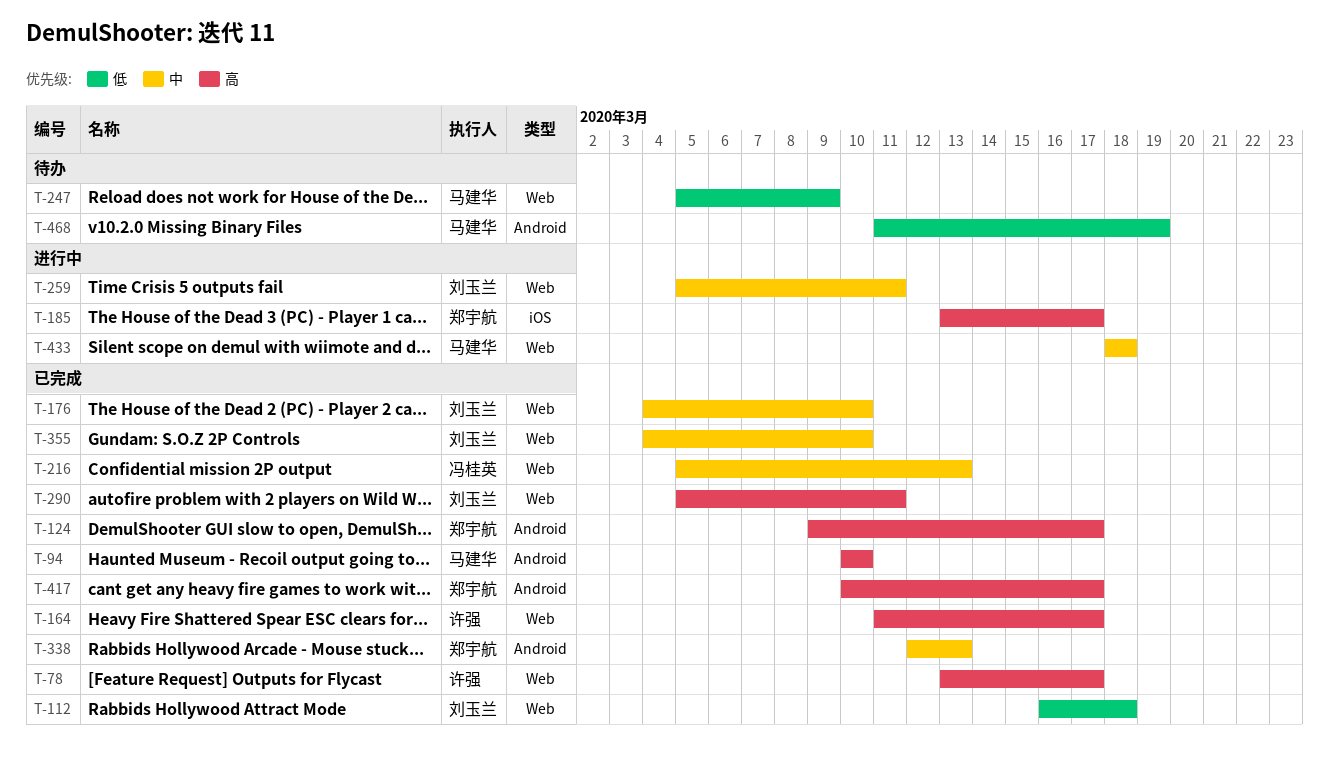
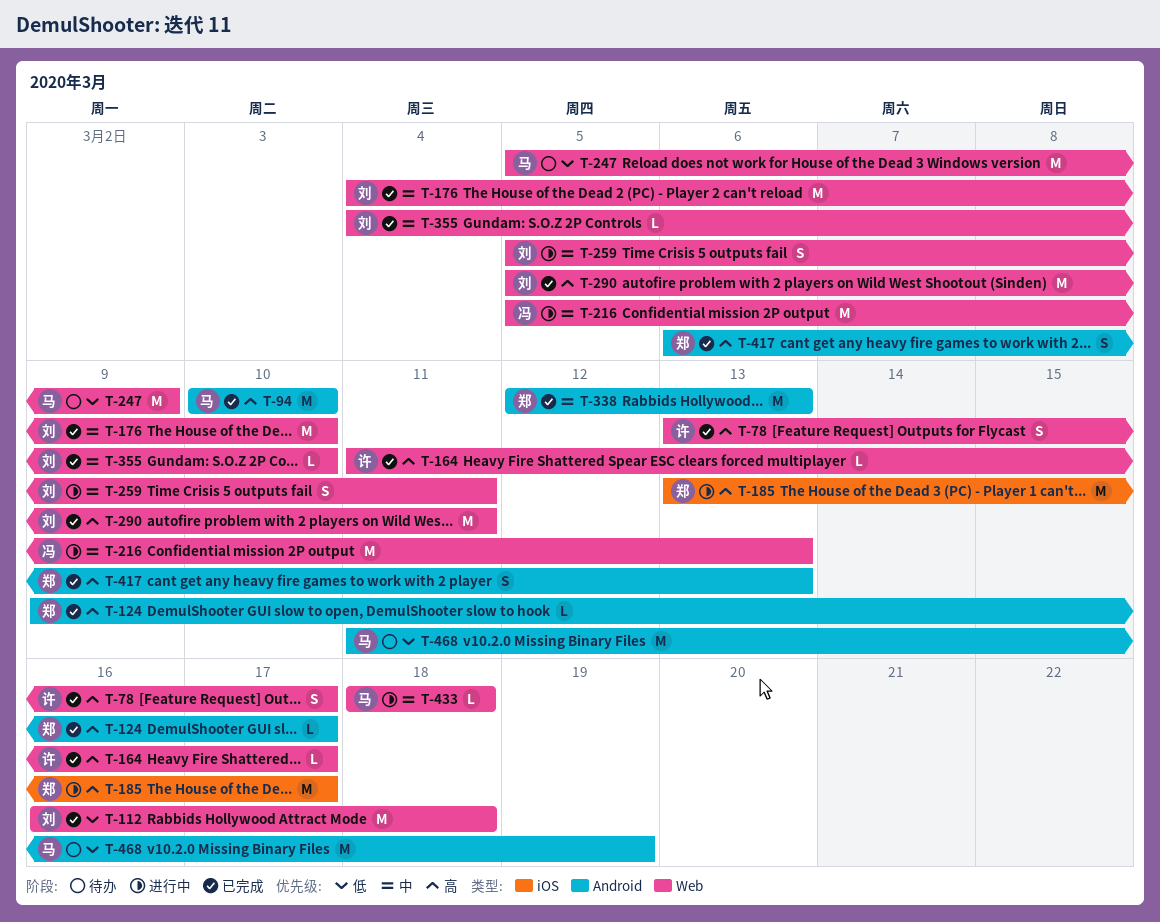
T-216, status: 已完成 -> 进行中
T-417, start: Mar 10 -> Mar 6
T-417, due: Mar 17 -> Mar 13

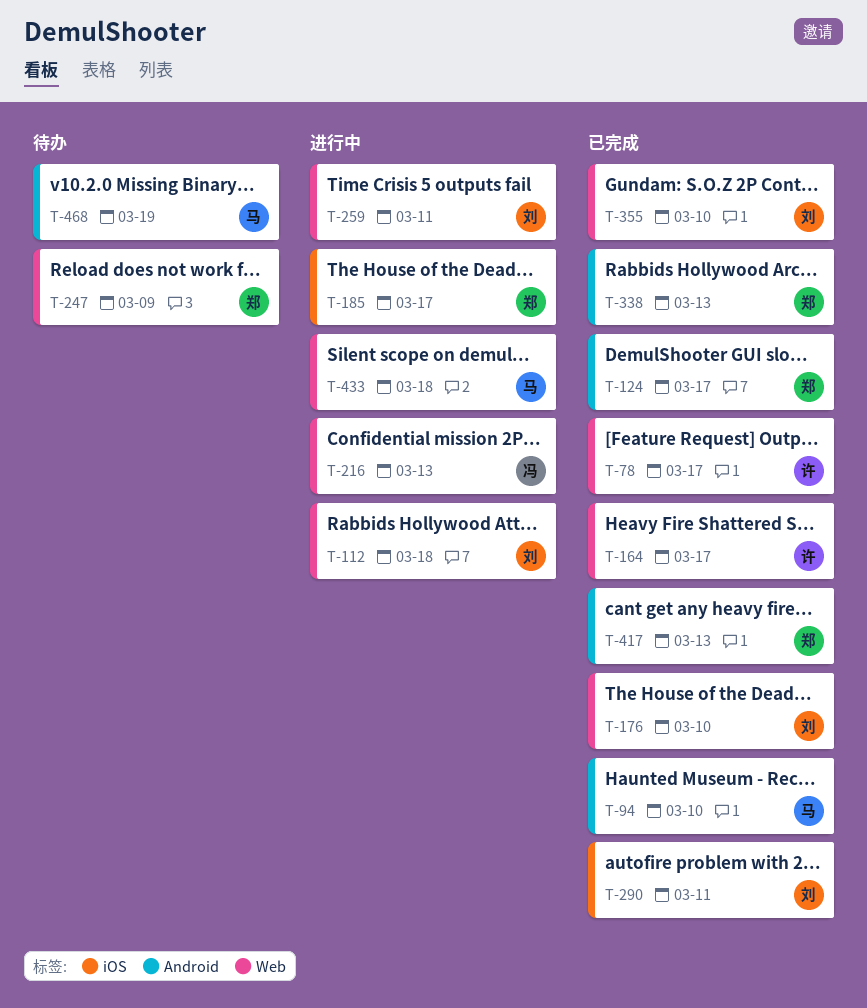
T-112, status: 已完成 -> 进行中
T-247, owner: 马 -> 郑
T-290, label: Web -> iOS

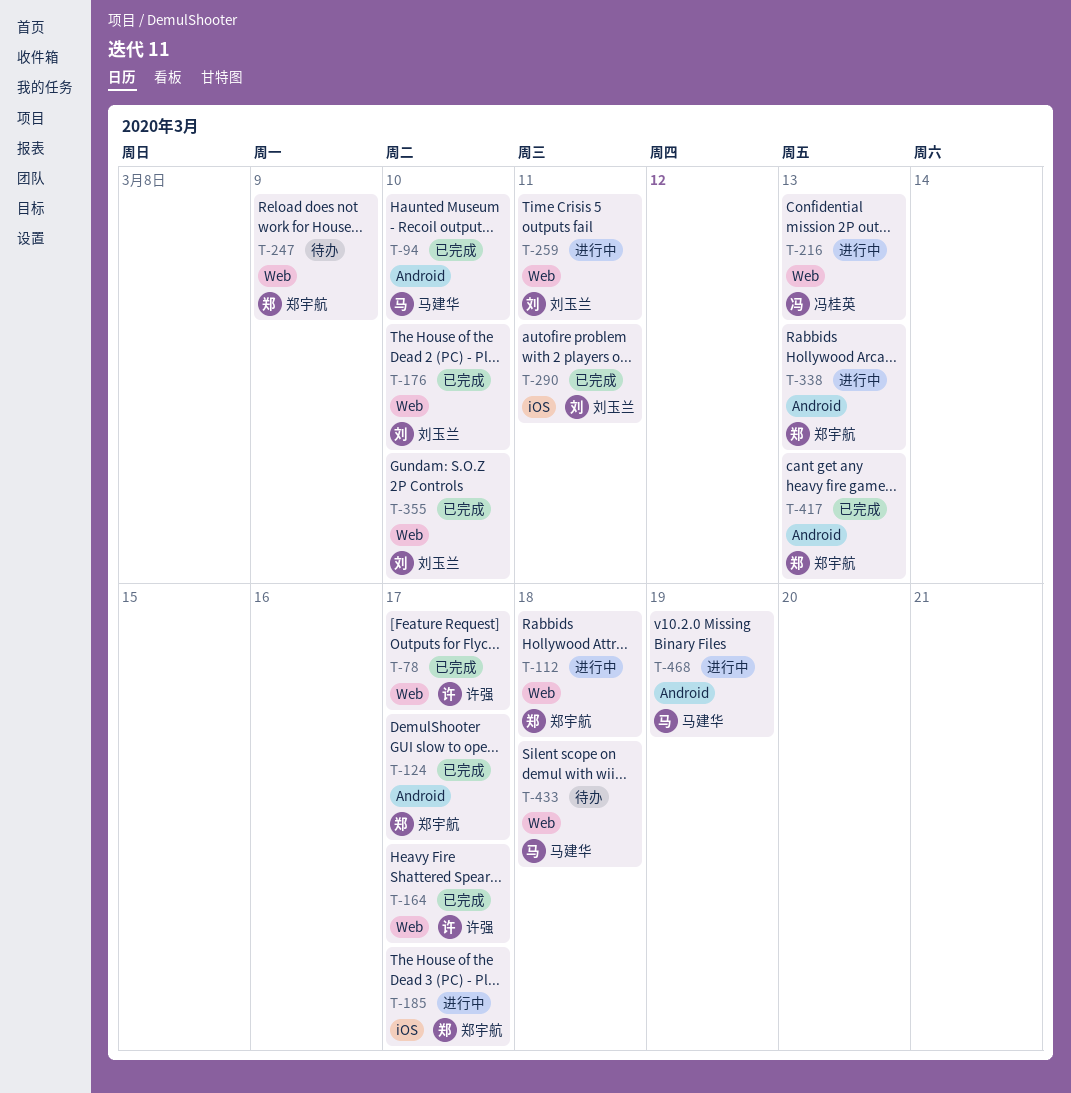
T-112, owner: 刘玉兰 -> 郑宇航
T-338, status: 已完成 -> 进行中
T-433, status: 进行中 -> 待办
T-468, status: 待办 -> 进行中

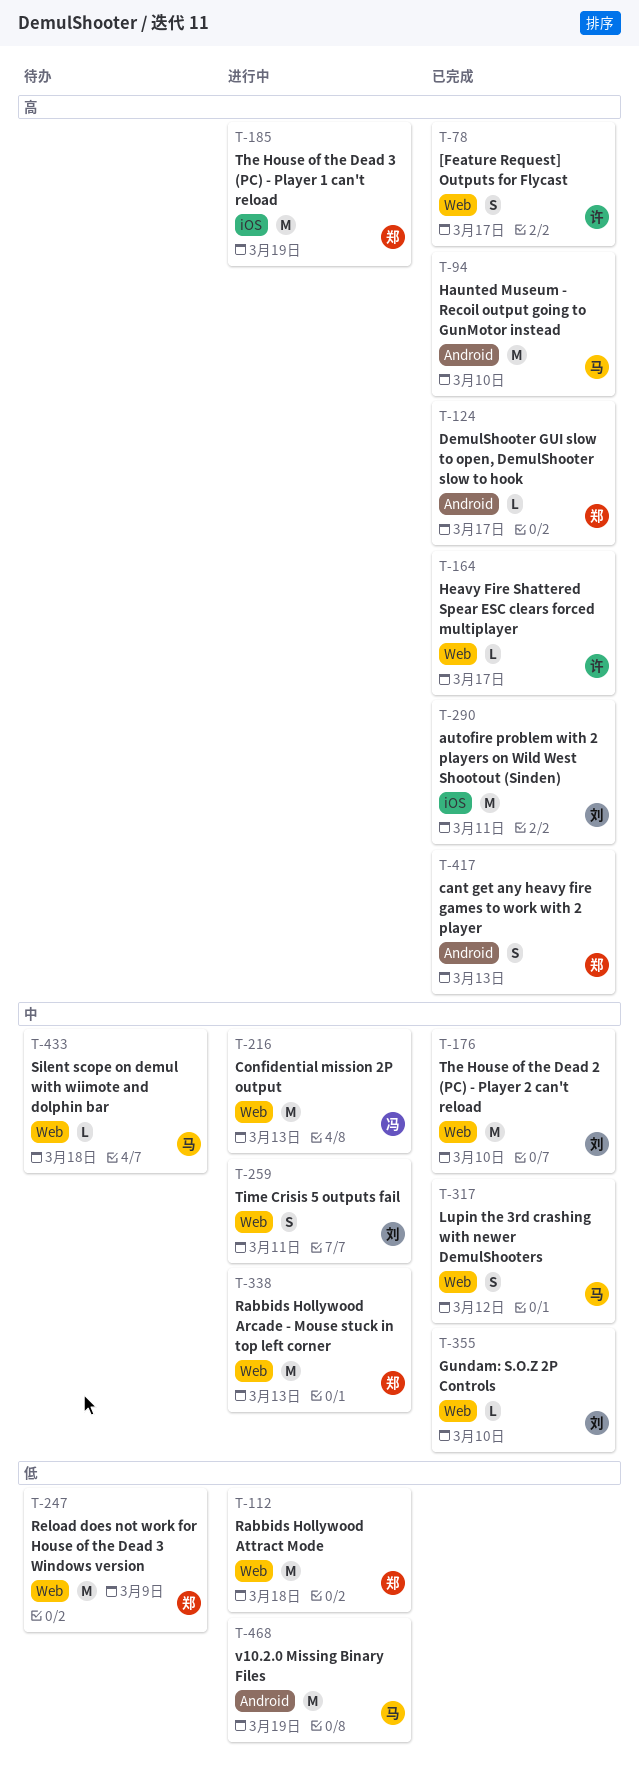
T-185, due: Mar 17 -> Mar 19
T-317: none -> present
T-338, label: Android -> Web

